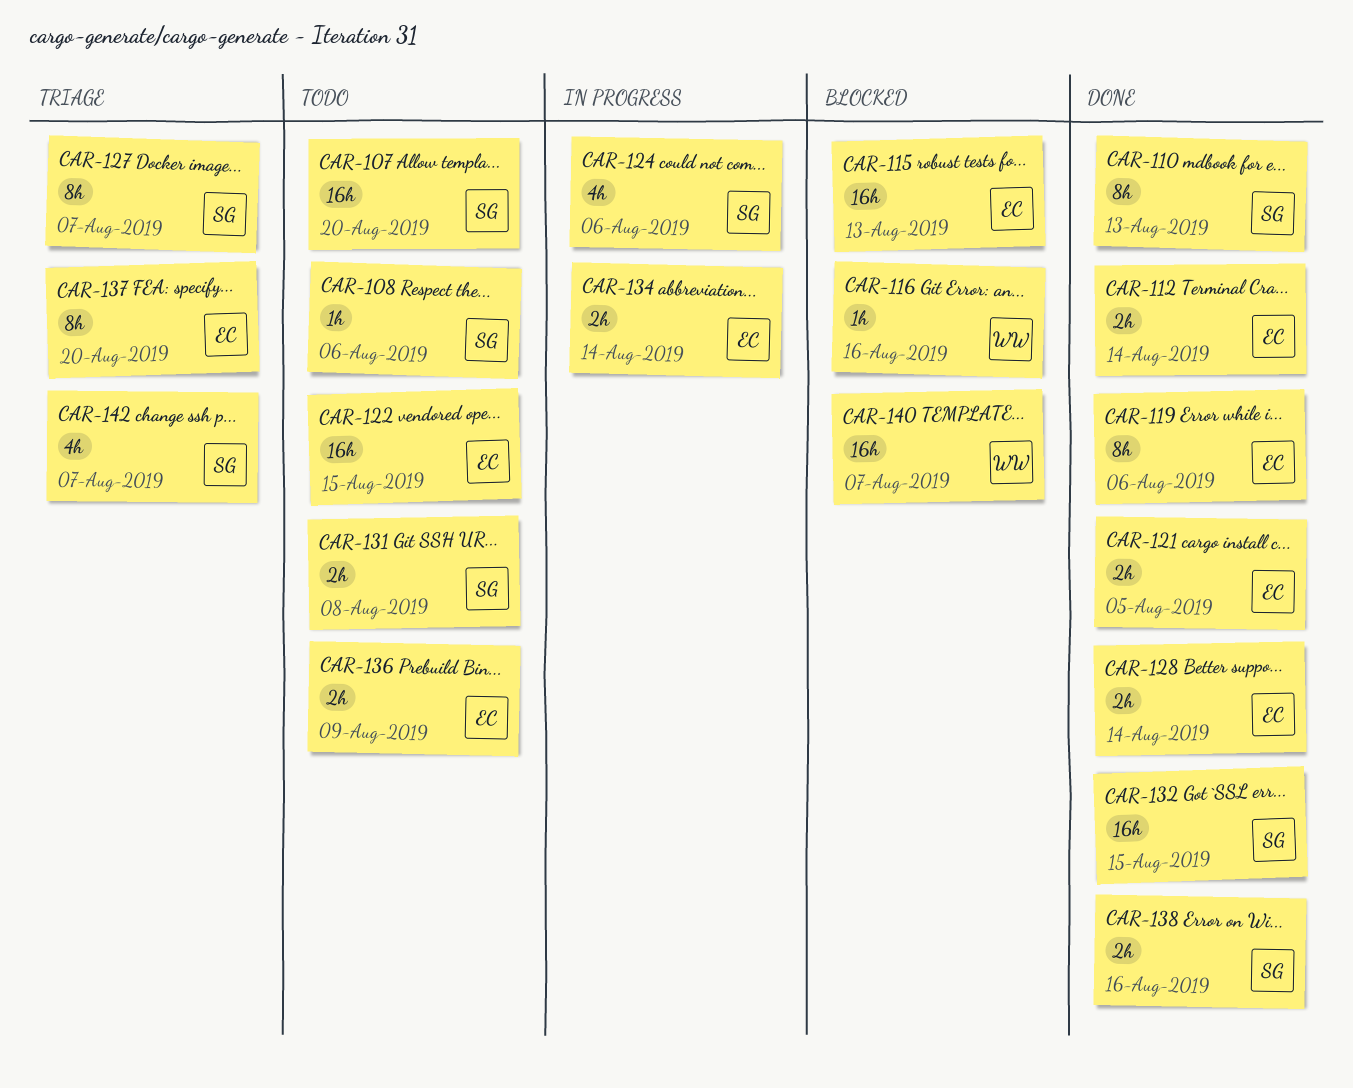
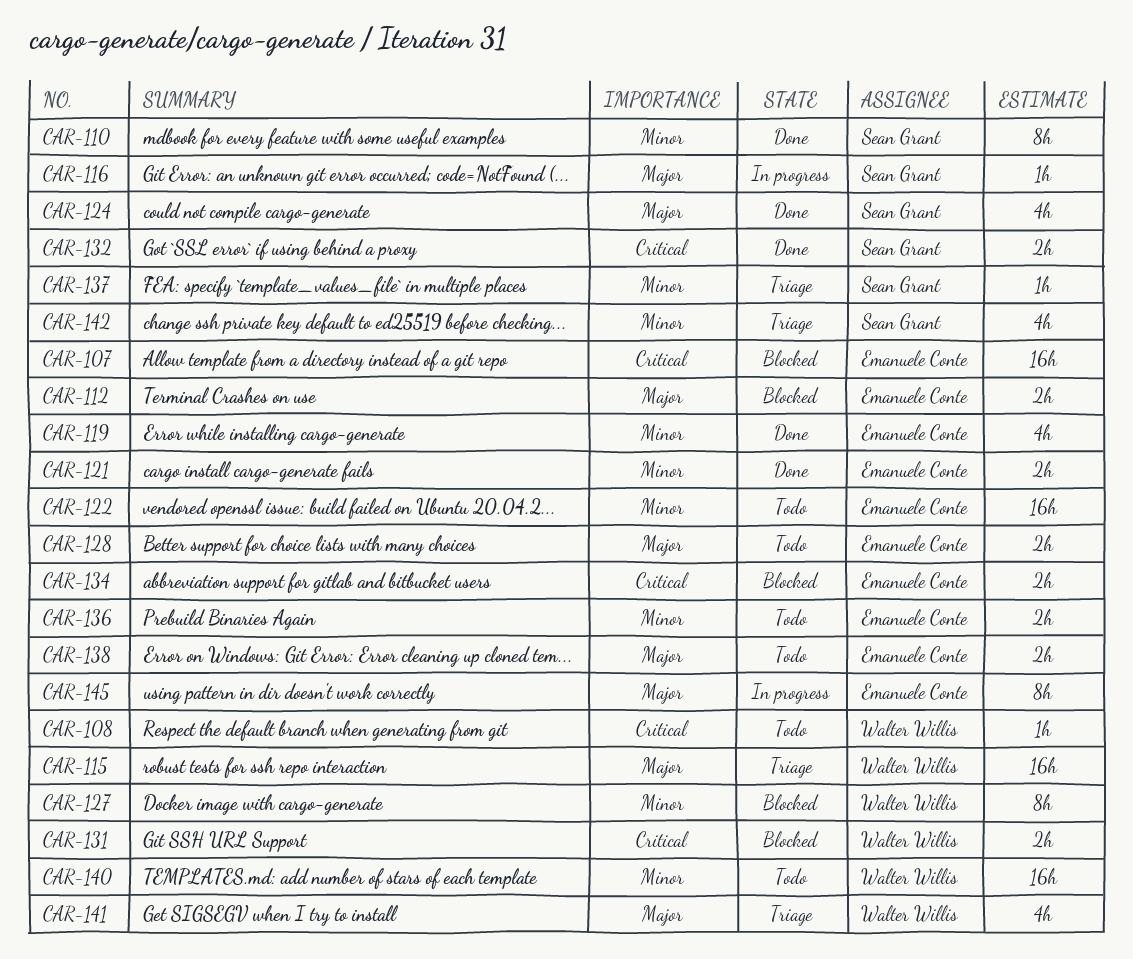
CAR-107, status: Todo -> Blocked
CAR-107, owner: Sean Grant -> Emanuele Conte
CAR-108, owner: Sean Grant -> Walter Willis
CAR-112, status: Done -> Blocked
CAR-115, status: Blocked -> Triage
CAR-115, owner: Emanuele Conte -> Walter Willis
CAR-116, status: Blocked -> In progress
CAR-116, owner: Walter Willis -> Sean Grant
CAR-119, estimate: 8h -> 4h
CAR-124, status: In progress -> Done
CAR-127, status: Triage -> Blocked
CAR-127, owner: Sean Grant -> Walter Willis
CAR-128, status: Done -> Todo
CAR-131, status: Todo -> Blocked
CAR-131, owner: Sean Grant -> Walter Willis
CAR-132, estimate: 16h -> 2h
CAR-134, status: In progress -> Blocked
CAR-137, owner: Emanuele Conte -> Sean Grant
CAR-137, estimate: 8h -> 1h
CAR-138, status: Done -> Todo
CAR-138, owner: Sean Grant -> Emanuele Conte
CAR-140, status: Blocked -> Todo
CAR-141: none -> present
CAR-145: none -> present

